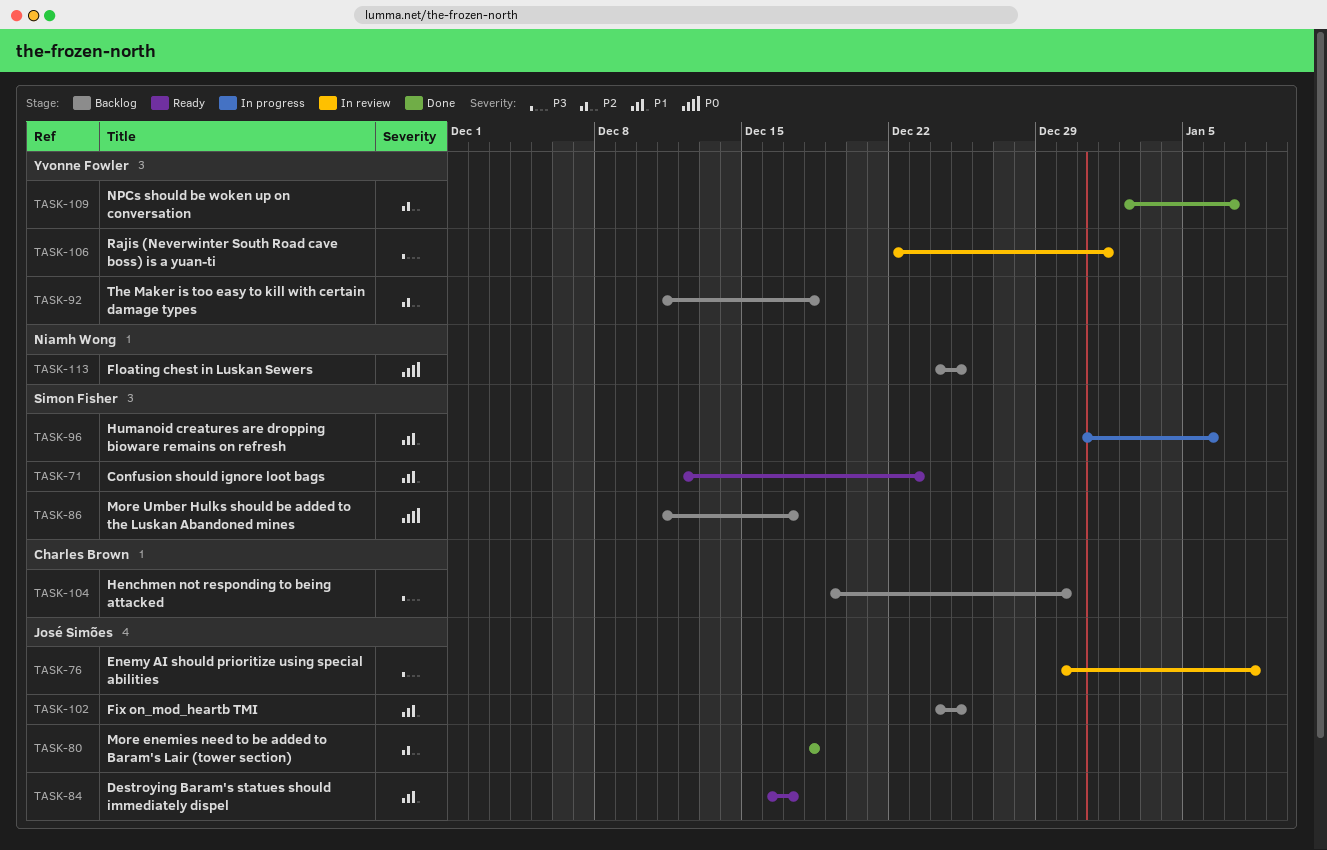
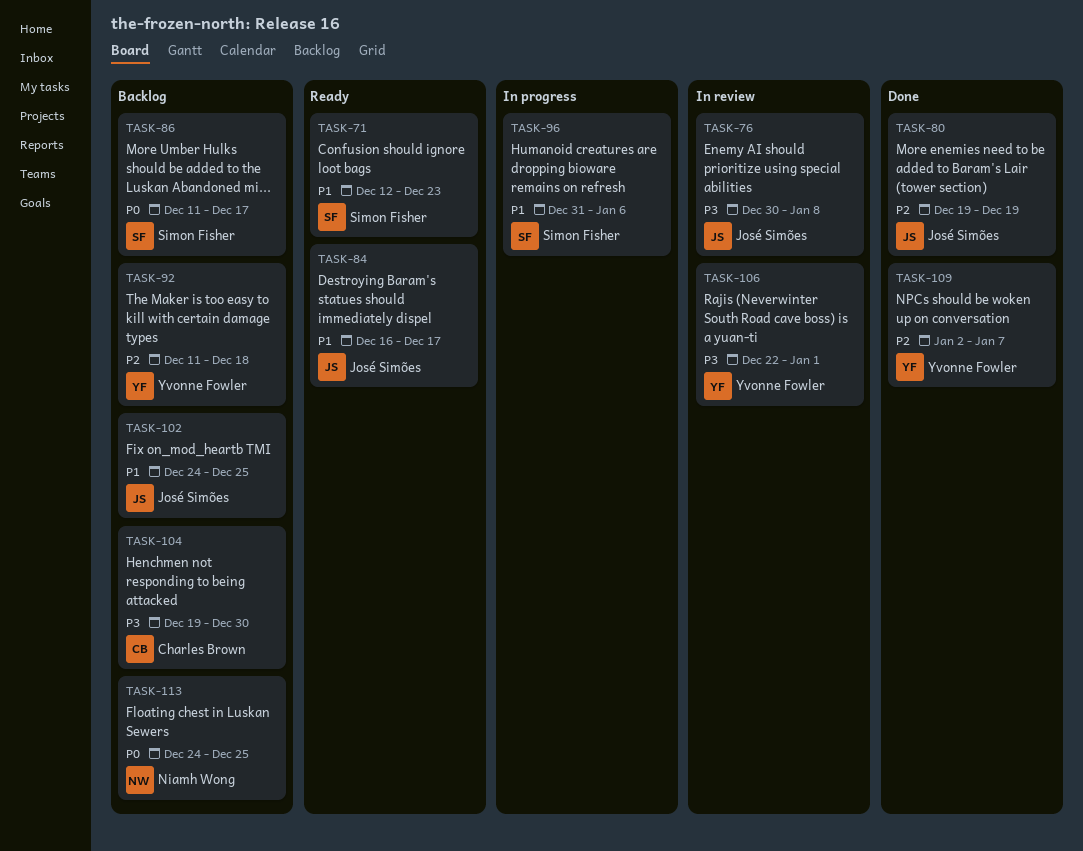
TASK-80, start: Dec 18 -> Dec 19
TASK-80, due: Dec 18 -> Dec 19

